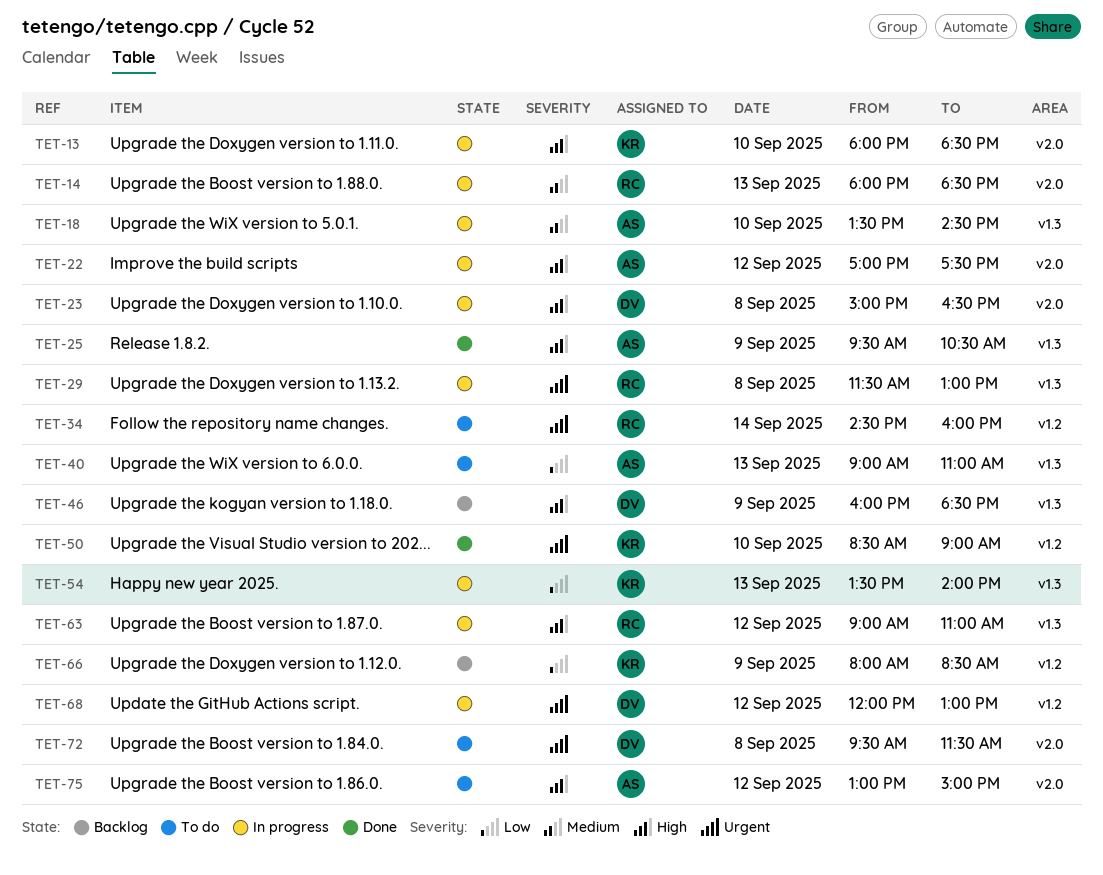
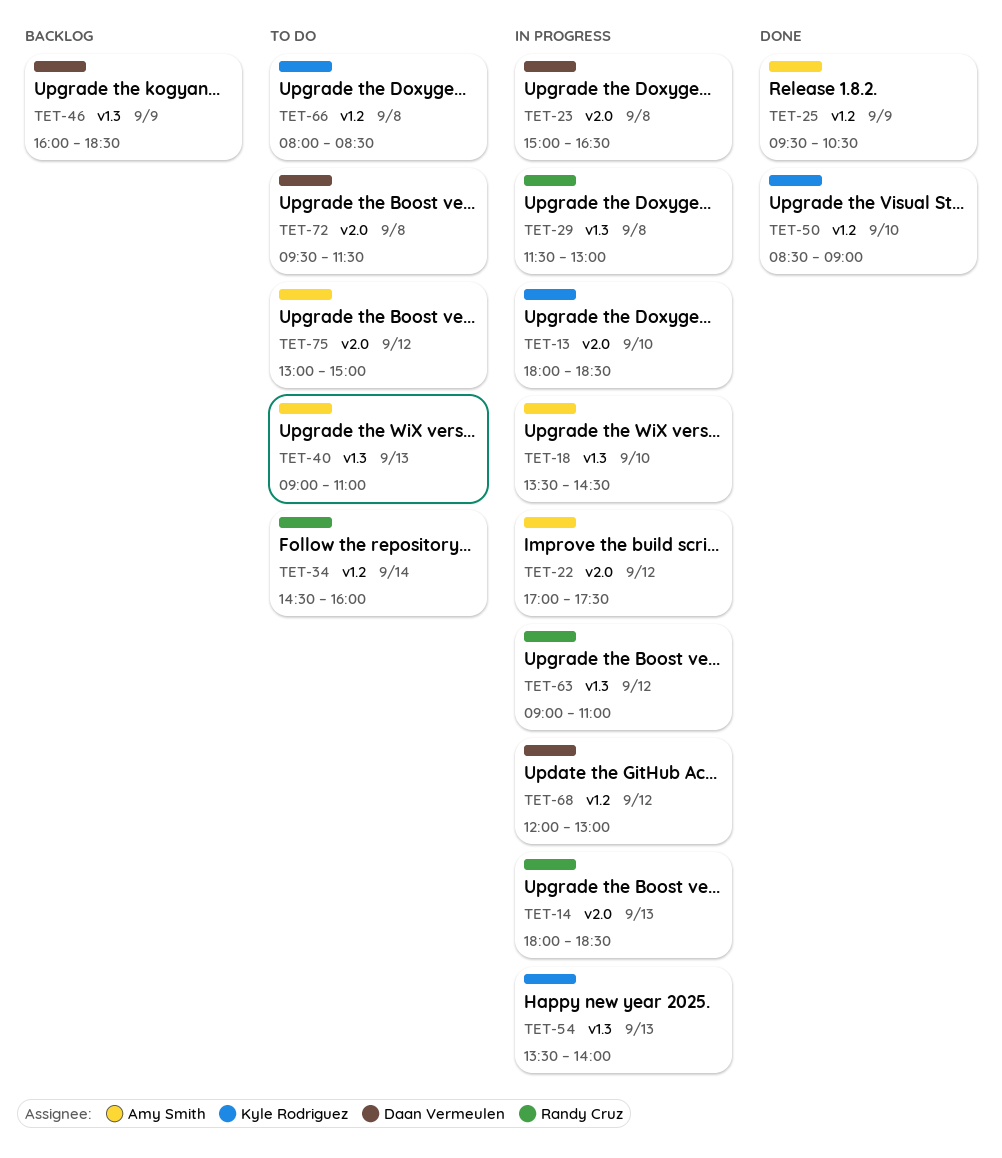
TET-25, label: v1.3 -> v1.2
TET-66, status: Backlog -> To do
TET-66, day: Sep 9 -> Sep 8

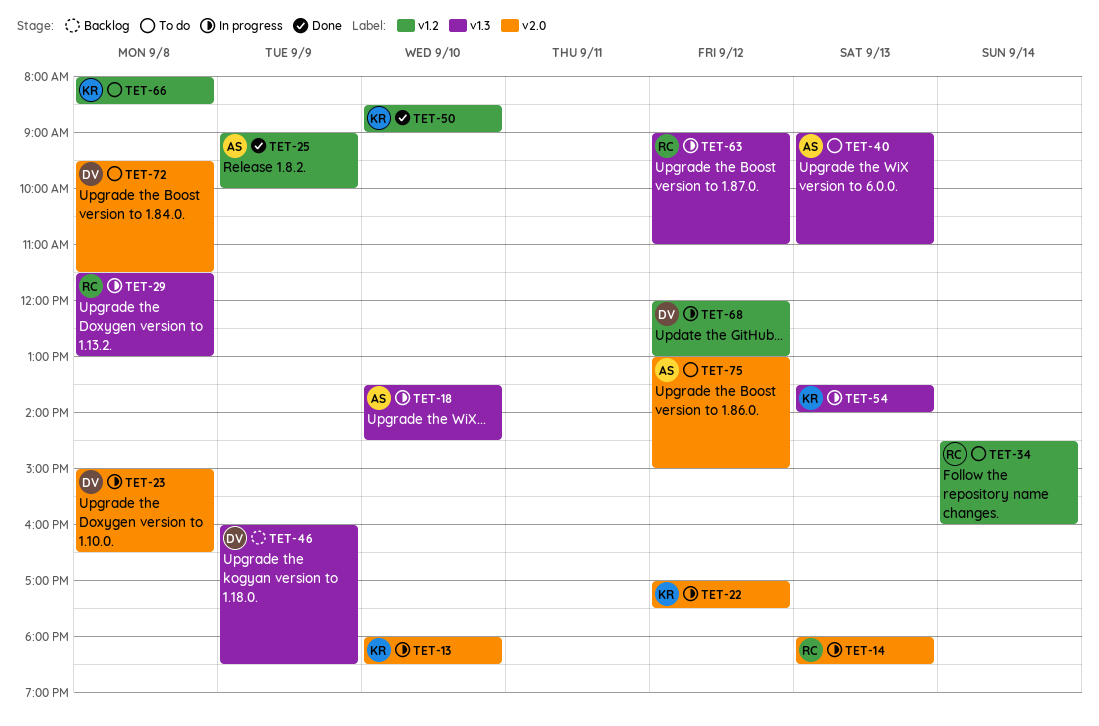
TET-22, owner: Amy Smith -> Kyle Rodriguez
TET-25, begins: 09:30 -> 09:00
TET-25, ends: 10:30 -> 10:00

